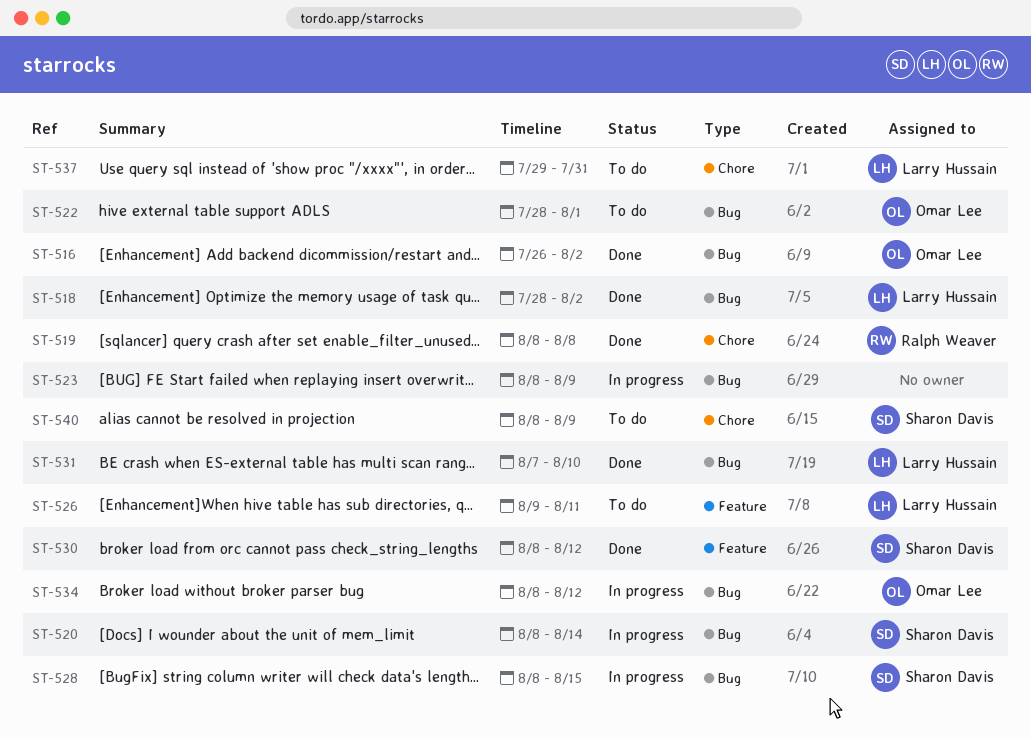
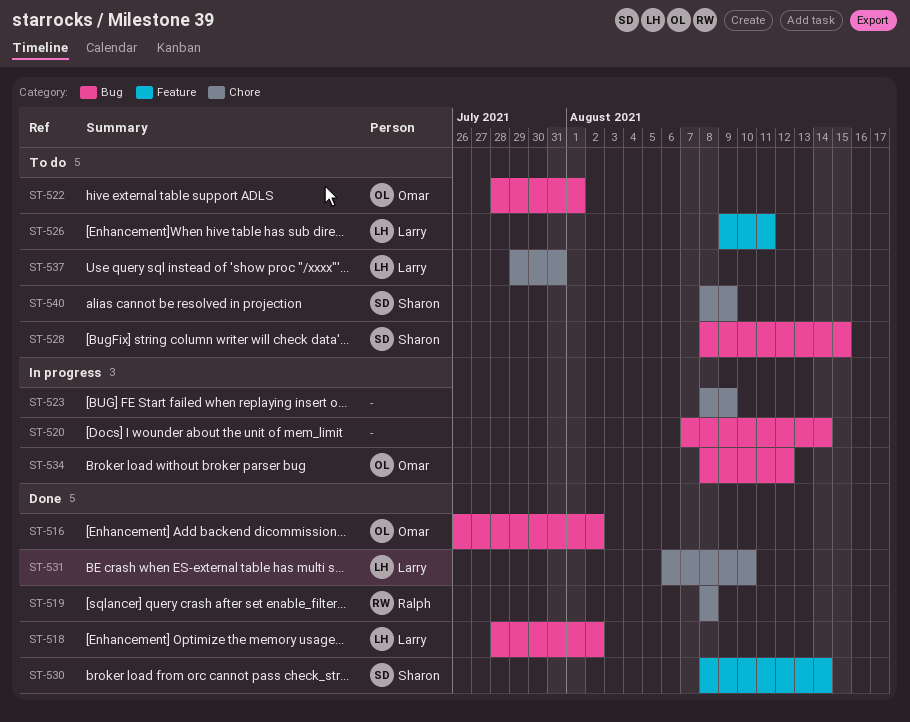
ST-520, owner: Sharon Davis -> none
ST-520, start: Aug 8 -> Aug 7
ST-523, label: Bug -> Chore
ST-528, status: In progress -> To do
ST-530, due: Aug 12 -> Aug 14
ST-531, label: Bug -> Chore
ST-531, start: Aug 7 -> Aug 6

